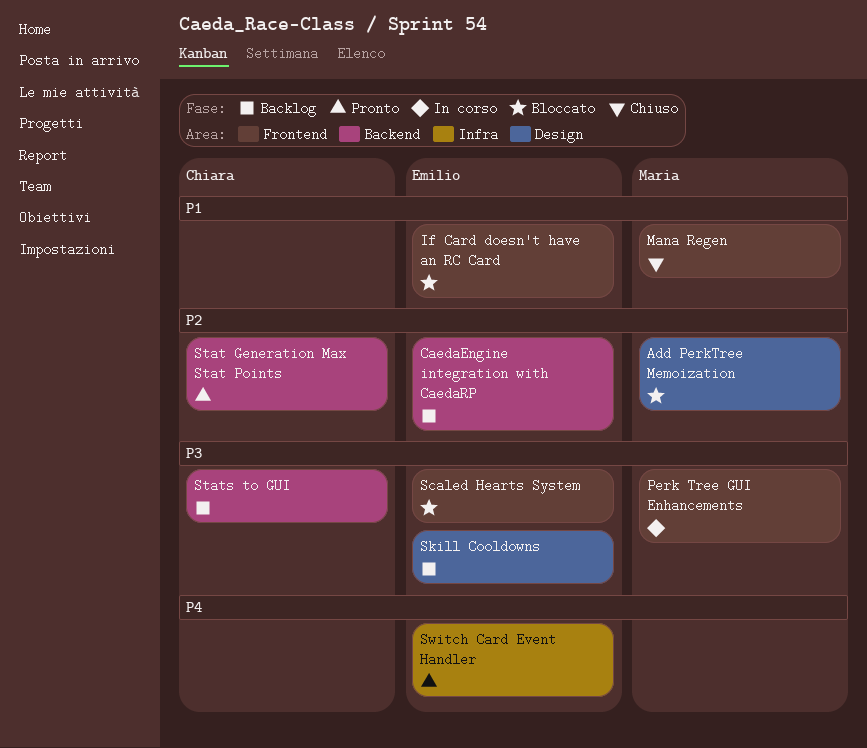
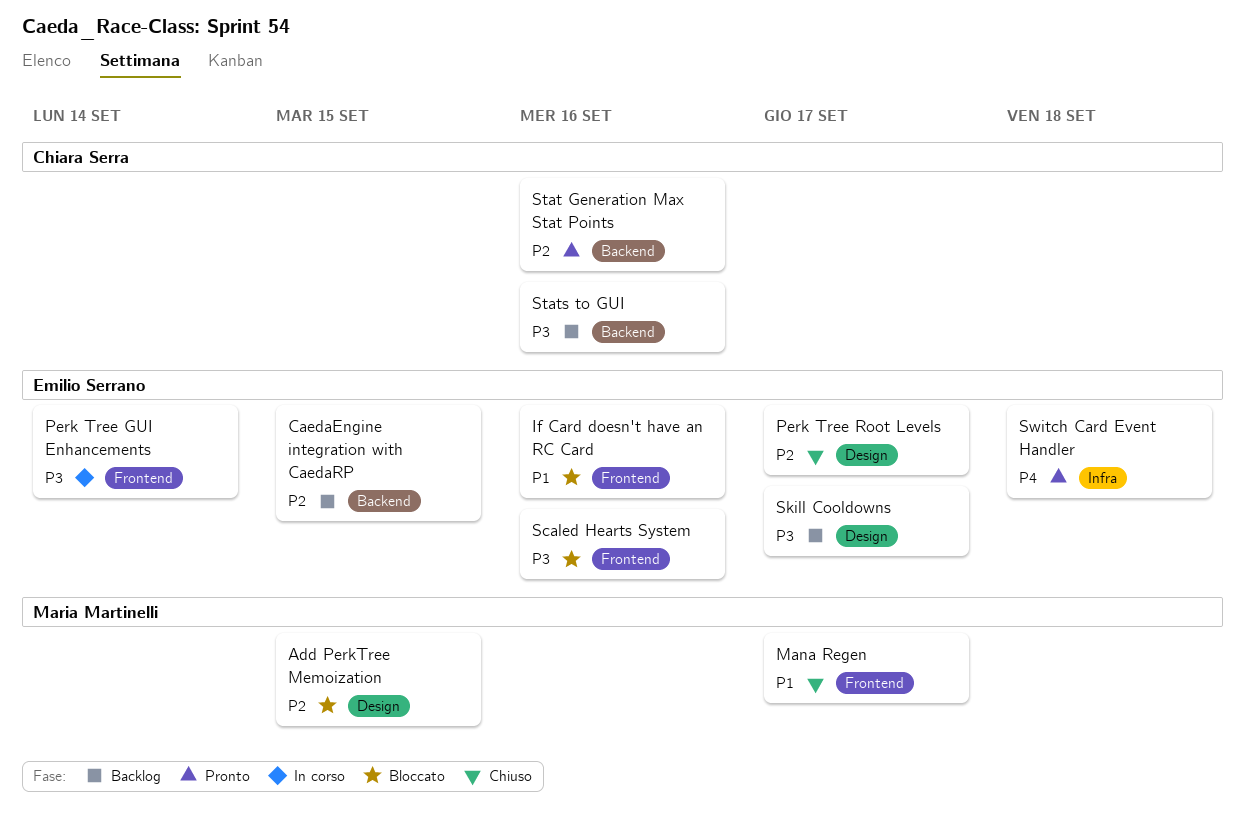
Perk Tree GUI Enhancements, owner: Maria Martinelli -> Emilio Serrano
Perk Tree Root Levels: none -> present

